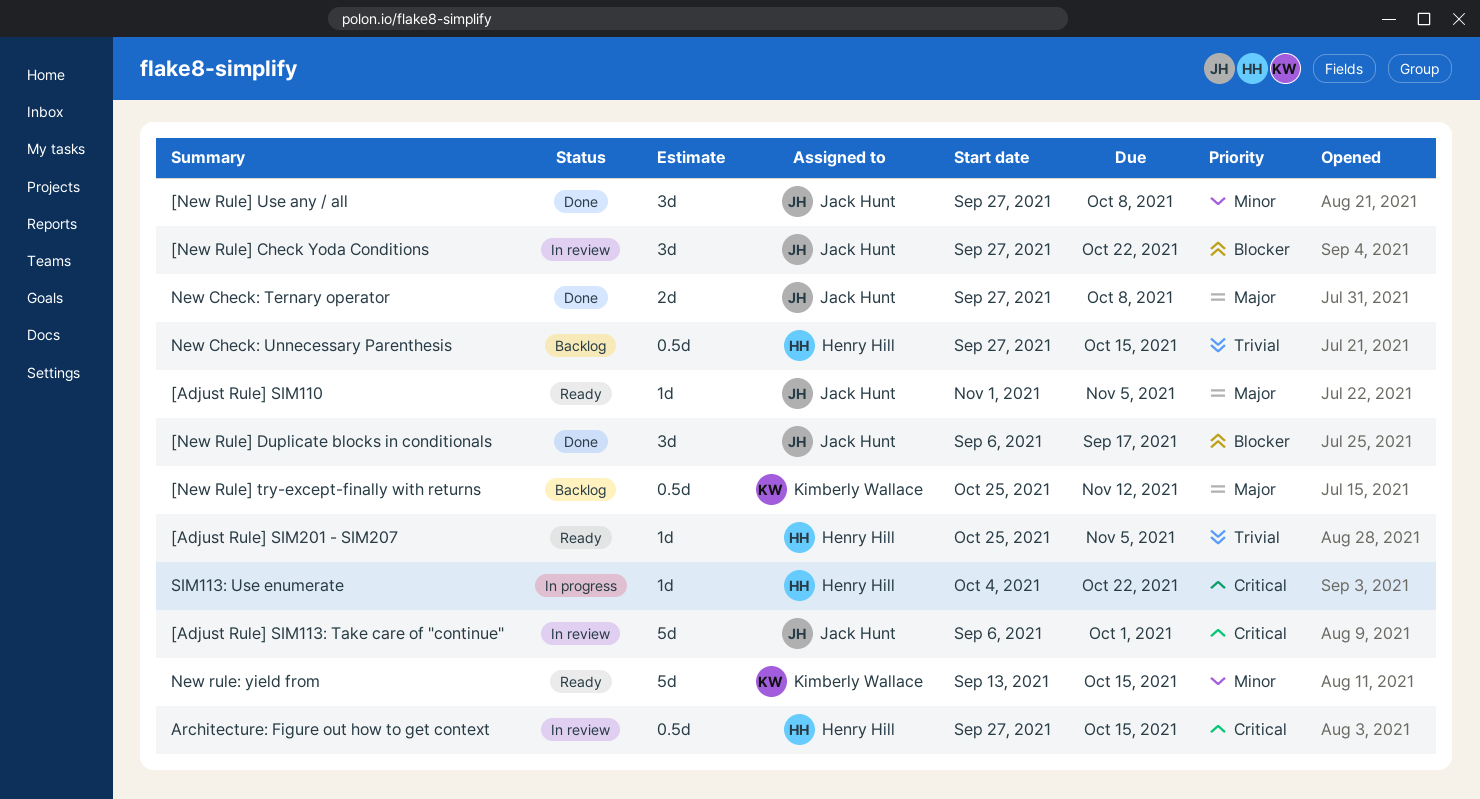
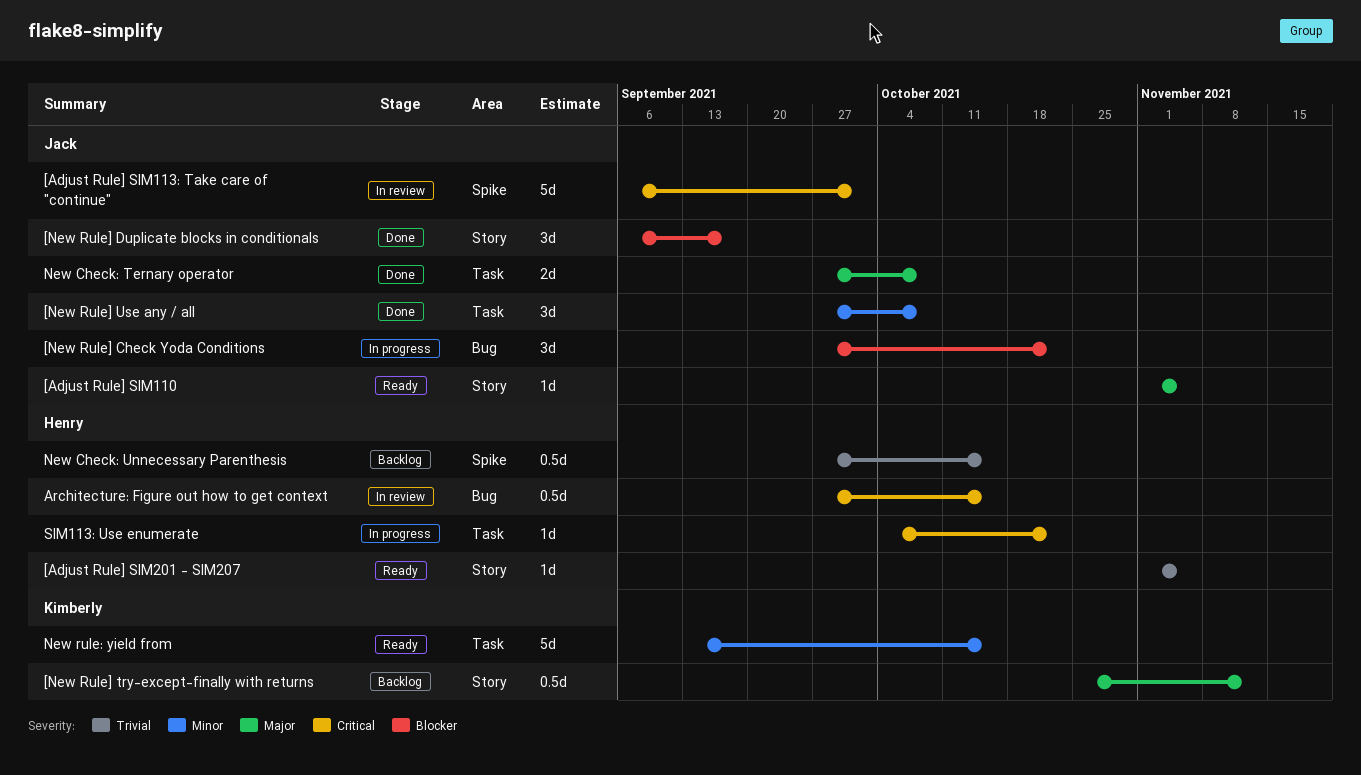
[Adjust Rule] SIM201 - SIM207, start: Oct 25 -> Nov 1
[New Rule] Check Yoda Conditions, status: In review -> In progress

